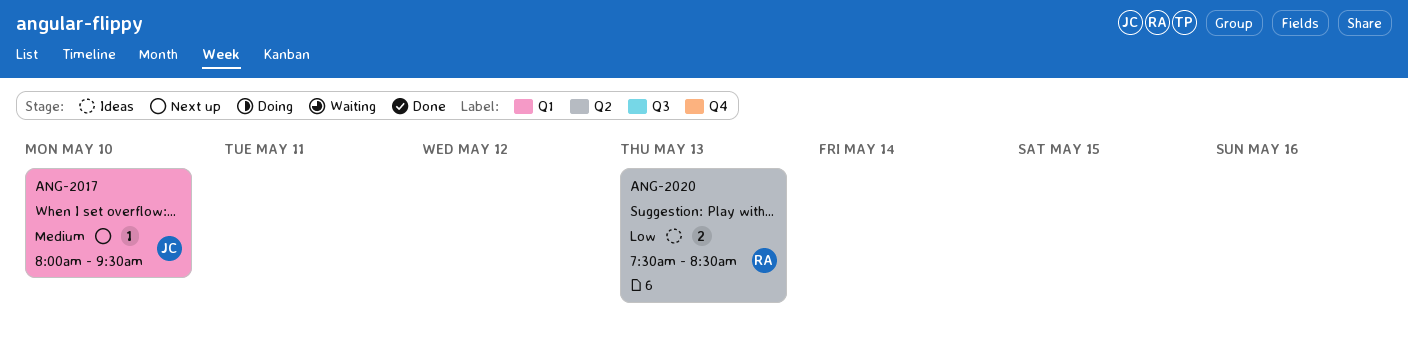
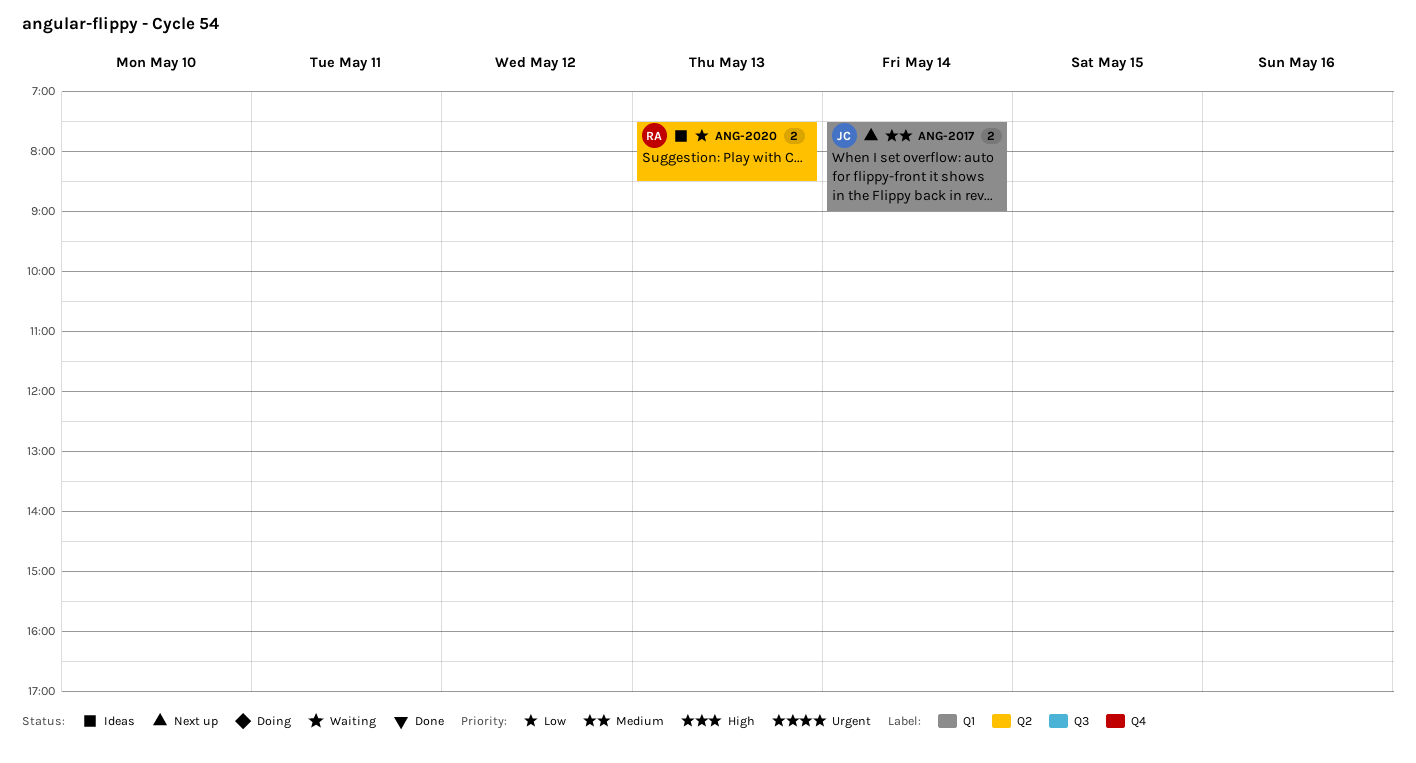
ANG-2017, estimate: 1 -> 2
ANG-2017, day: May 10 -> May 14
ANG-2017, begins: 08:00 -> 07:30
ANG-2017, ends: 09:30 -> 09:00

